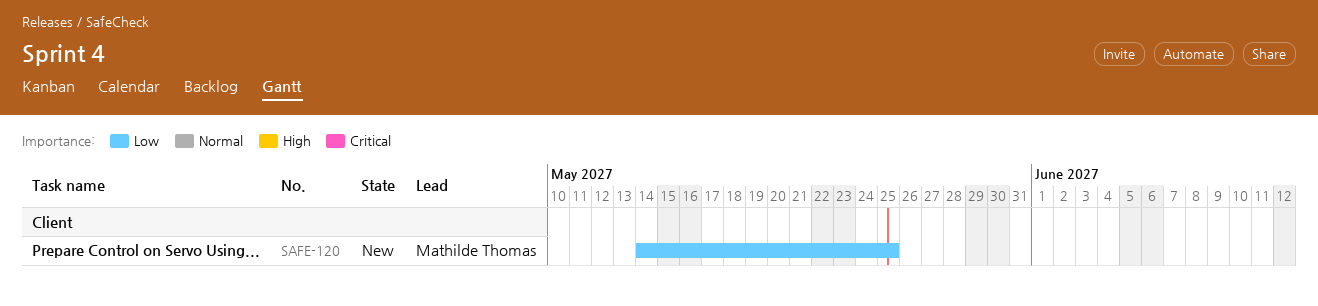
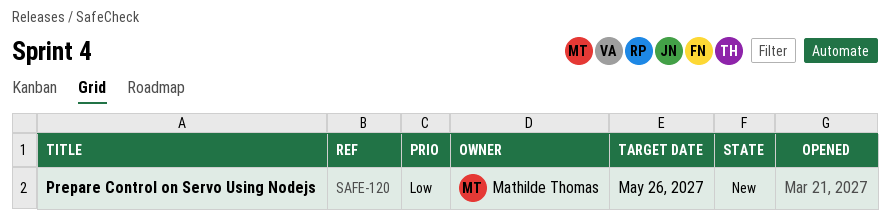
SAFE-120, due: May 25 -> May 26

